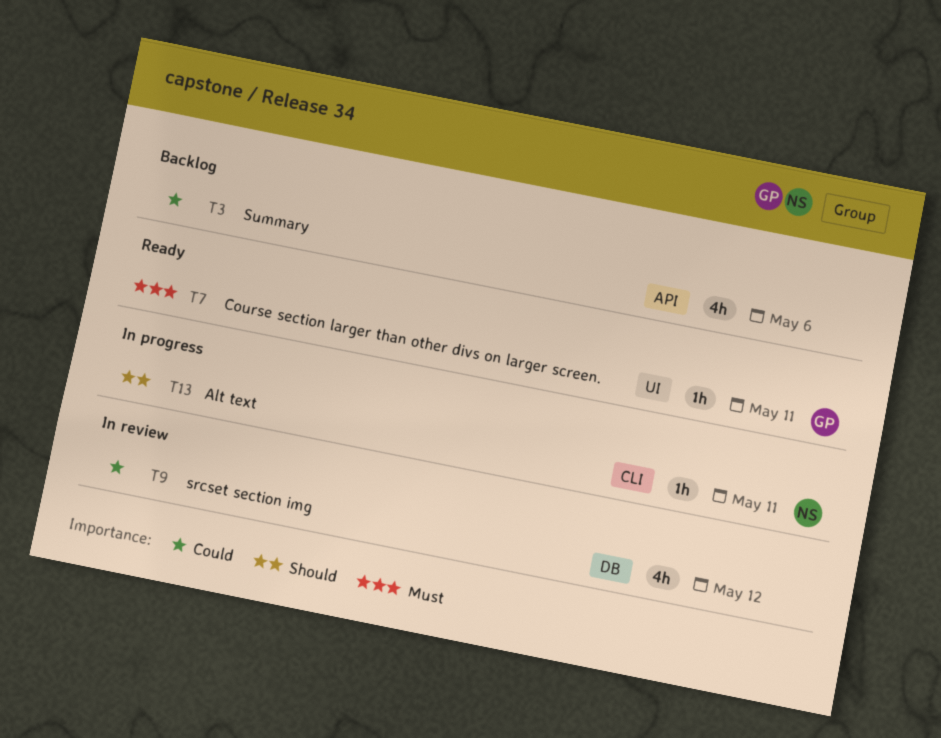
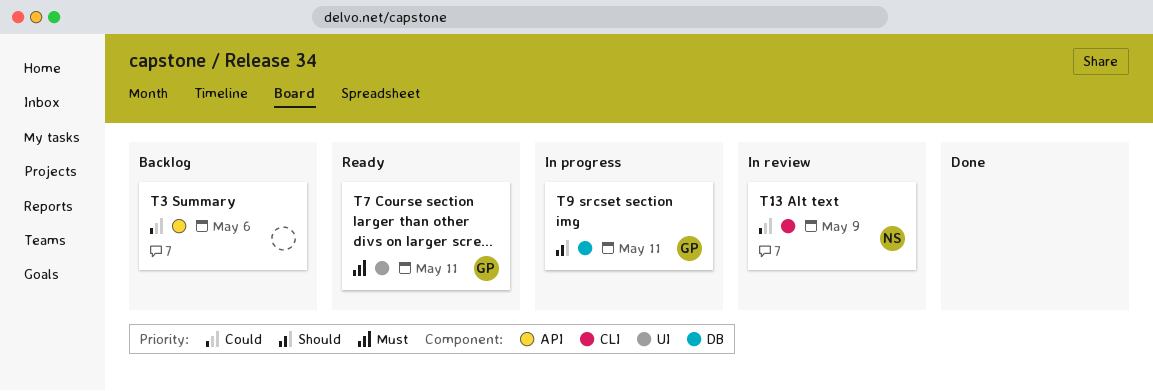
T9, status: In review -> In progress
T9, owner: none -> GP
T9, priority: Could -> Should
T9, due: May 12 -> May 11
T13, status: In progress -> In review
T13, priority: Should -> Could
T13, due: May 11 -> May 9

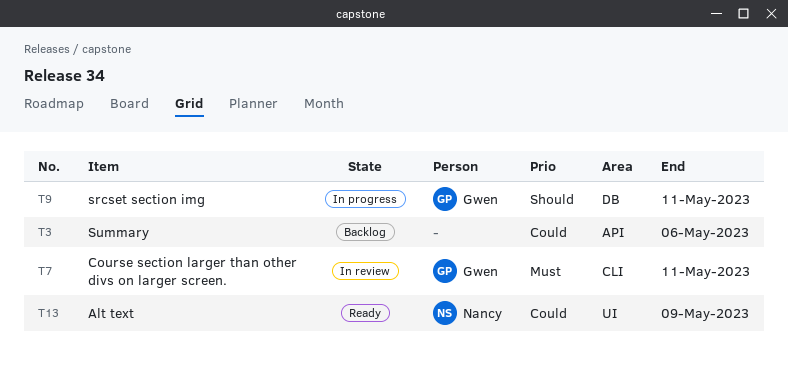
T7, status: Ready -> In review
T7, label: UI -> CLI
T13, status: In review -> Ready
T13, label: CLI -> UI

